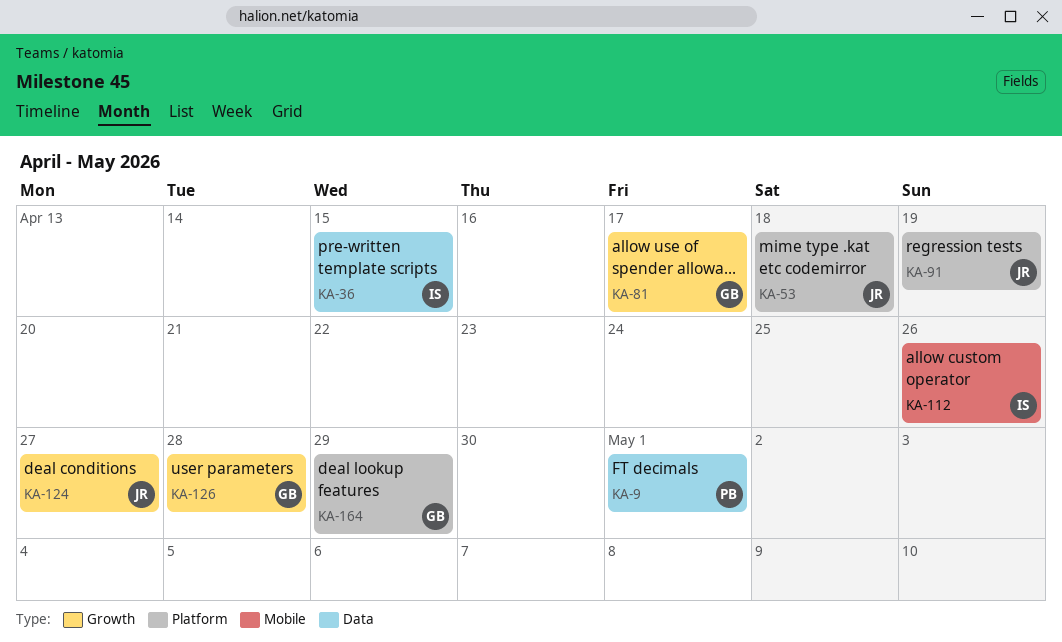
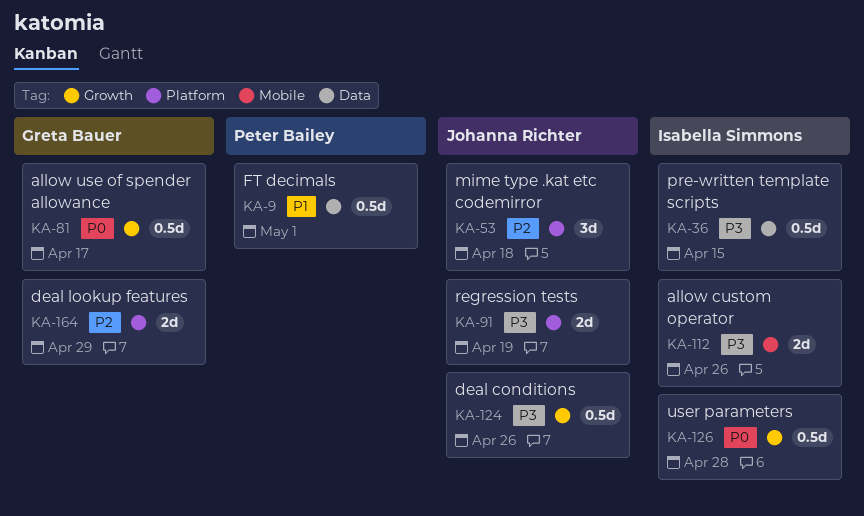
KA-124, due: Apr 27 -> Apr 26
KA-126, owner: Greta Bauer -> Isabella Simmons

